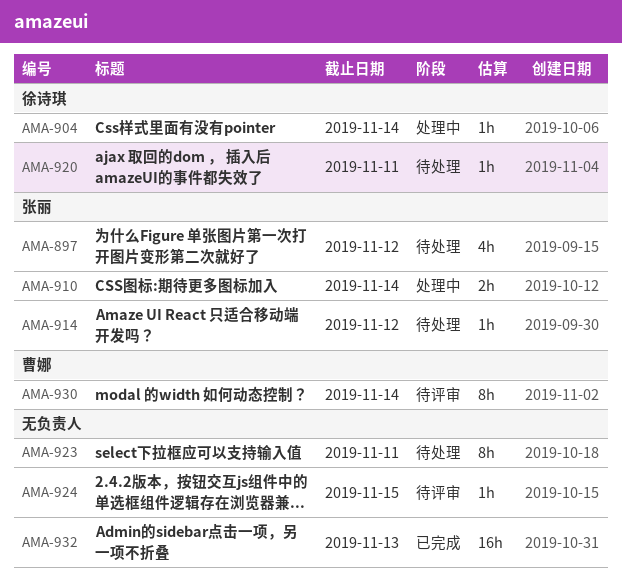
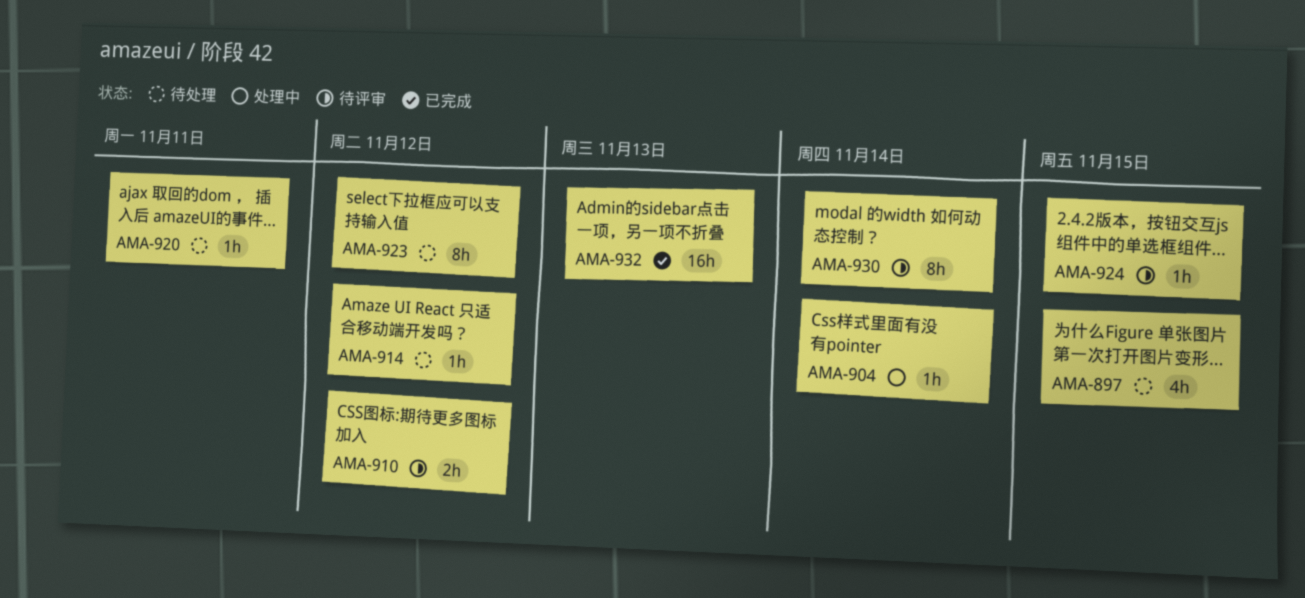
AMA-897, due: Nov 12 -> Nov 15
AMA-910, status: 处理中 -> 待评审
AMA-910, due: Nov 14 -> Nov 12
AMA-923, due: Nov 11 -> Nov 12

